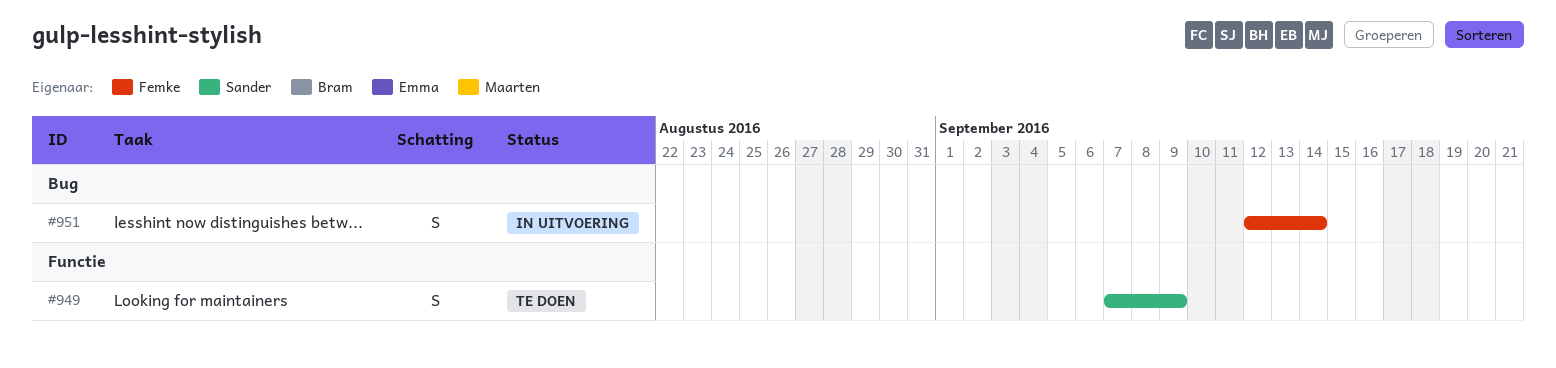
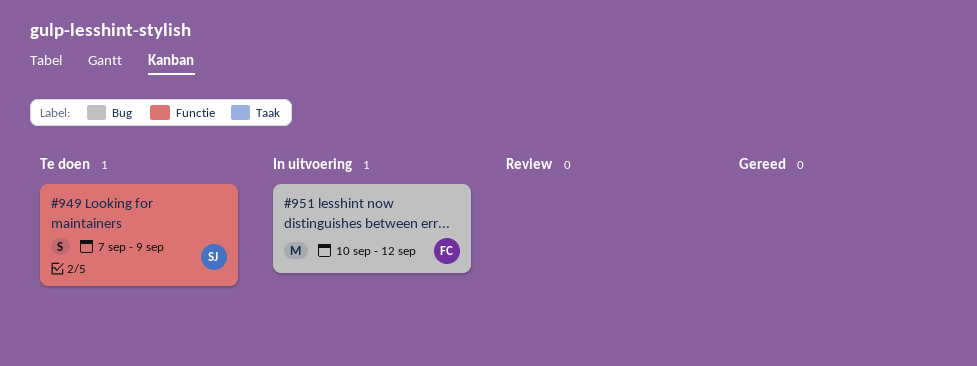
#951, estimate: S -> M
#951, start: Sep 12 -> Sep 10
#951, due: Sep 14 -> Sep 12

